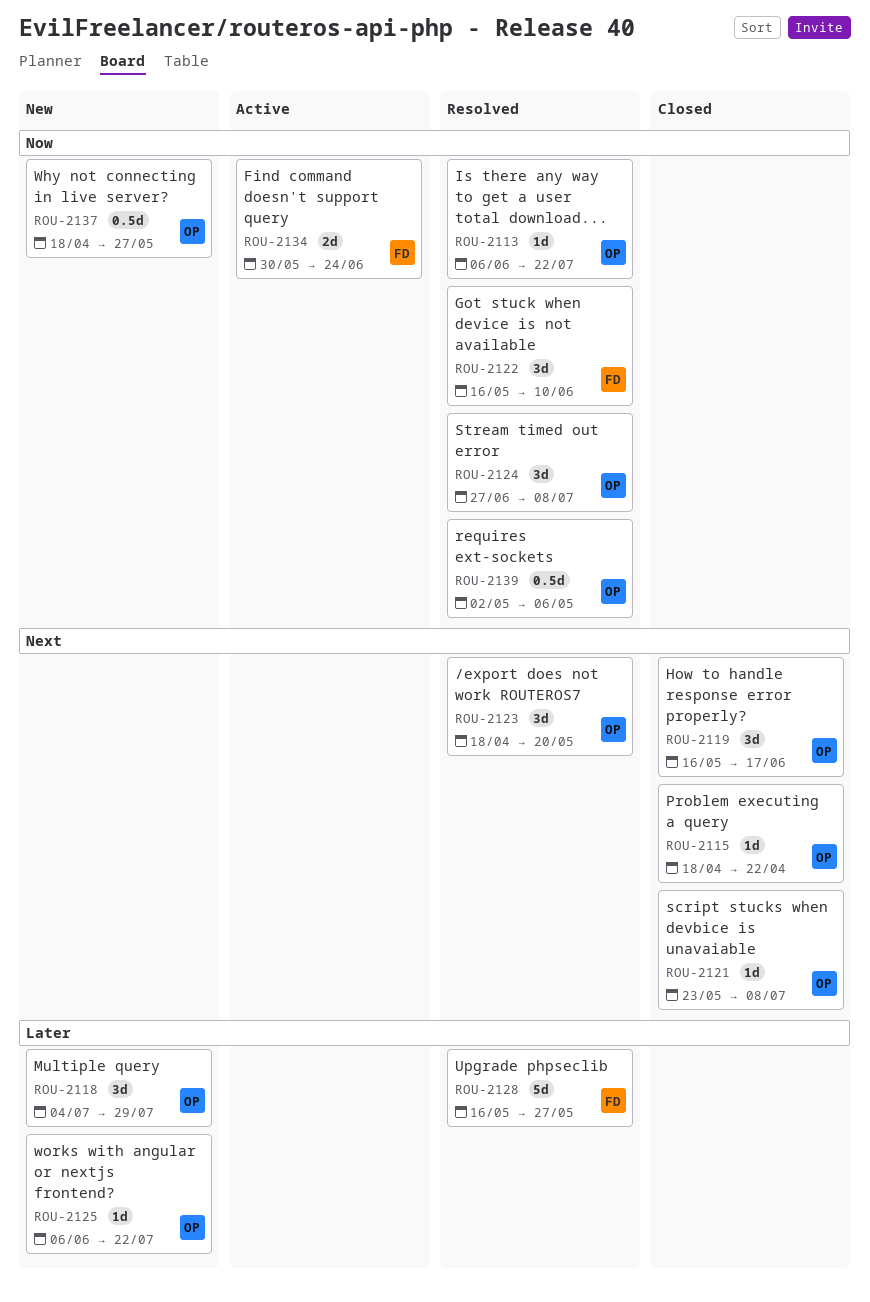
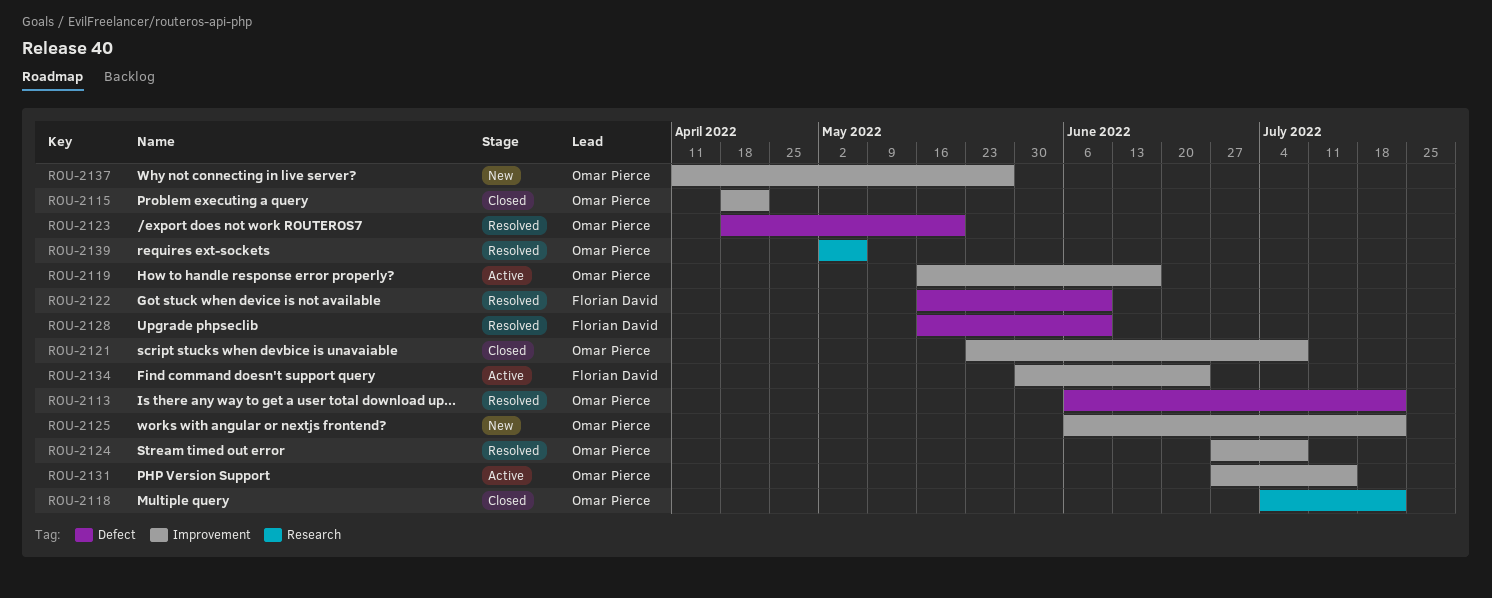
ROU-2118, status: New -> Closed
ROU-2118, due: Jul 29 -> Jul 22
ROU-2119, status: Closed -> Active
ROU-2128, due: May 27 -> Jun 10
ROU-2131: none -> present
ROU-2137, start: Apr 18 -> Apr 11

